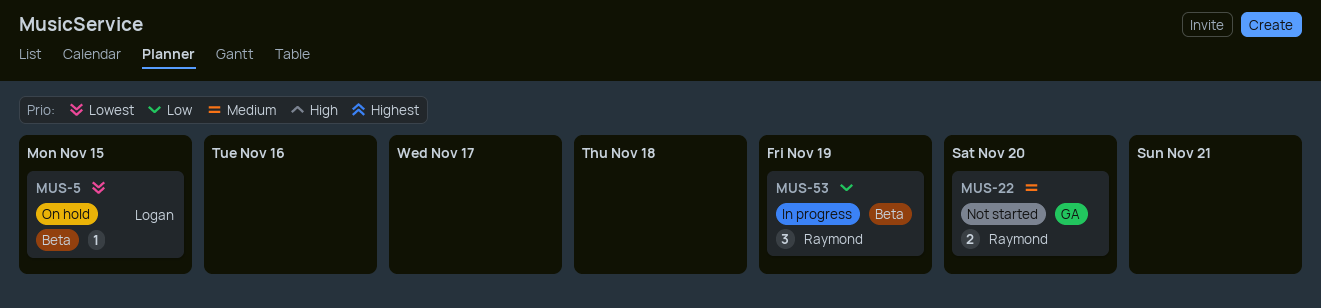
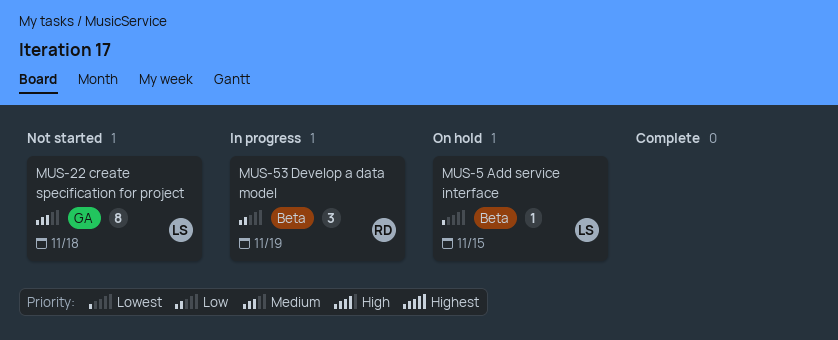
MUS-22, owner: Raymond -> Logan
MUS-22, estimate: 2 -> 8
MUS-22, due: Nov 20 -> Nov 18

